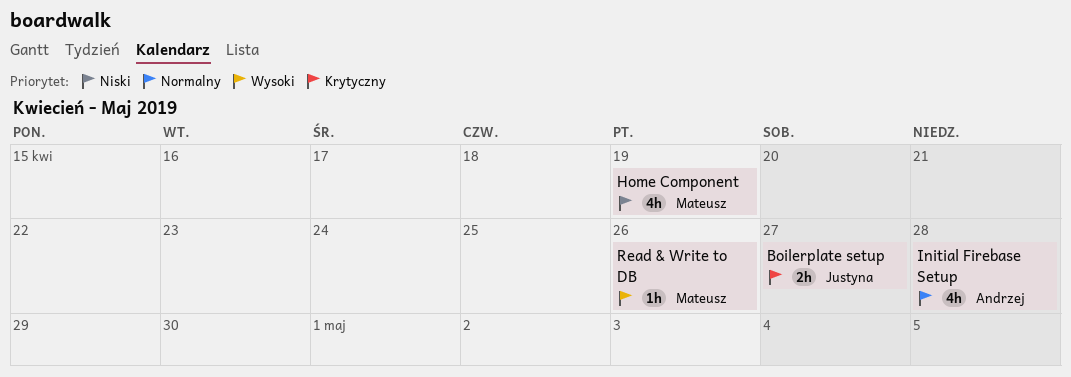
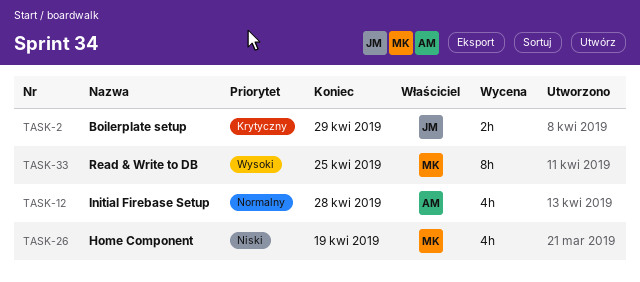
Boilerplate setup, due: Apr 27 -> Apr 29
Read & Write to DB, estimate: 1h -> 8h
Read & Write to DB, due: Apr 26 -> Apr 25

